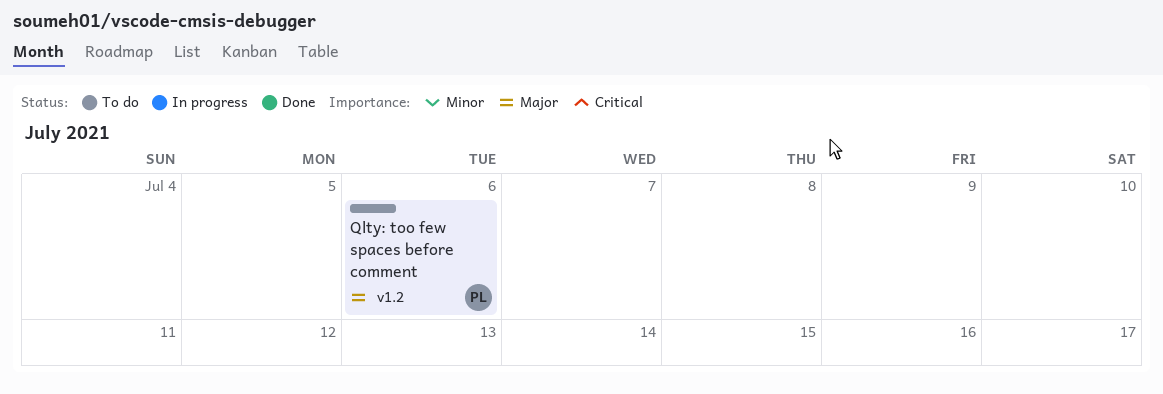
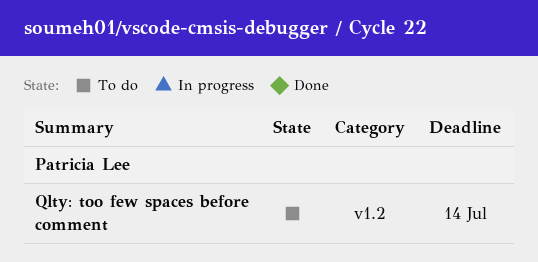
Qlty: too few spaces before comment, due: Jul 6 -> Jul 14

